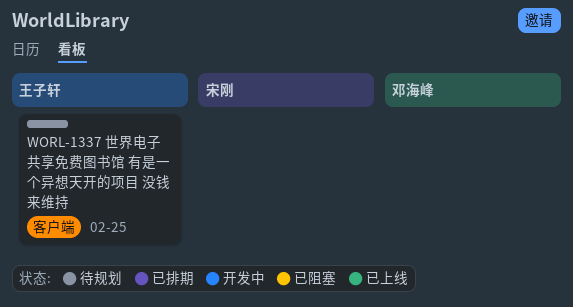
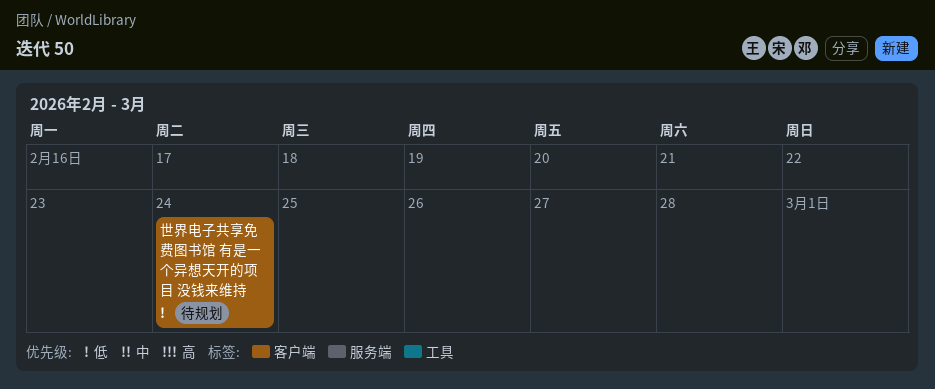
世界电子共享免费图书馆 有是一个异想天开的项目 没钱来维持, due: Feb 25 -> Feb 24

